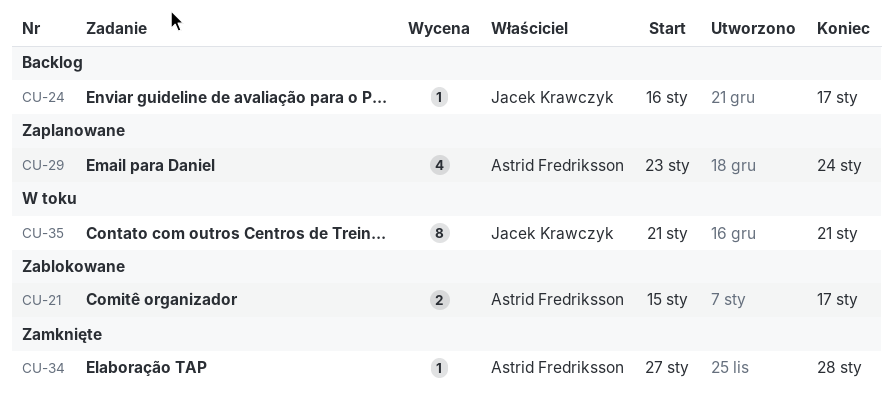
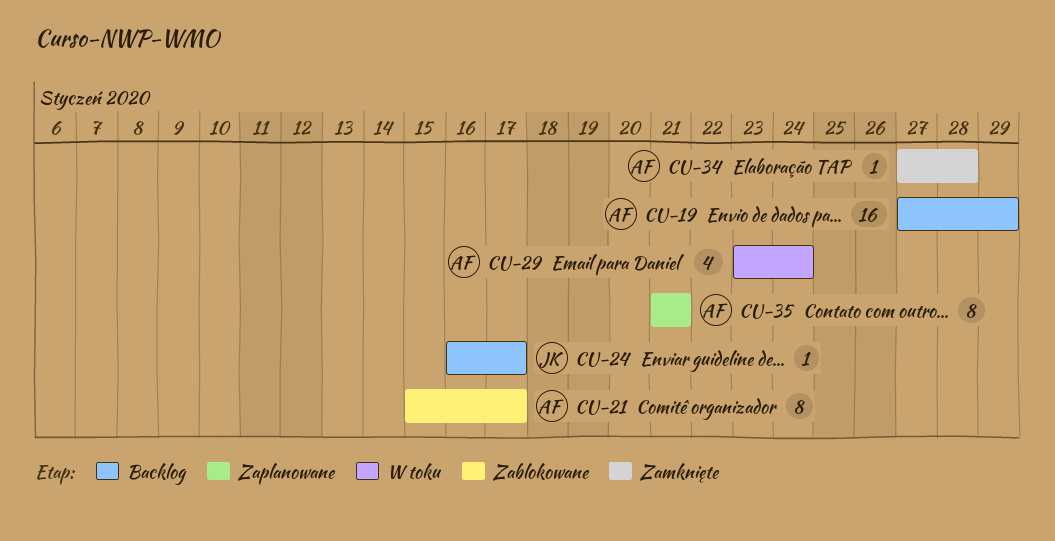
CU-19: none -> present
CU-21, estimate: 2 -> 8
CU-29, status: Zaplanowane -> W toku
CU-35, status: W toku -> Zaplanowane
CU-35, owner: Jacek Krawczyk -> Astrid Fredriksson

